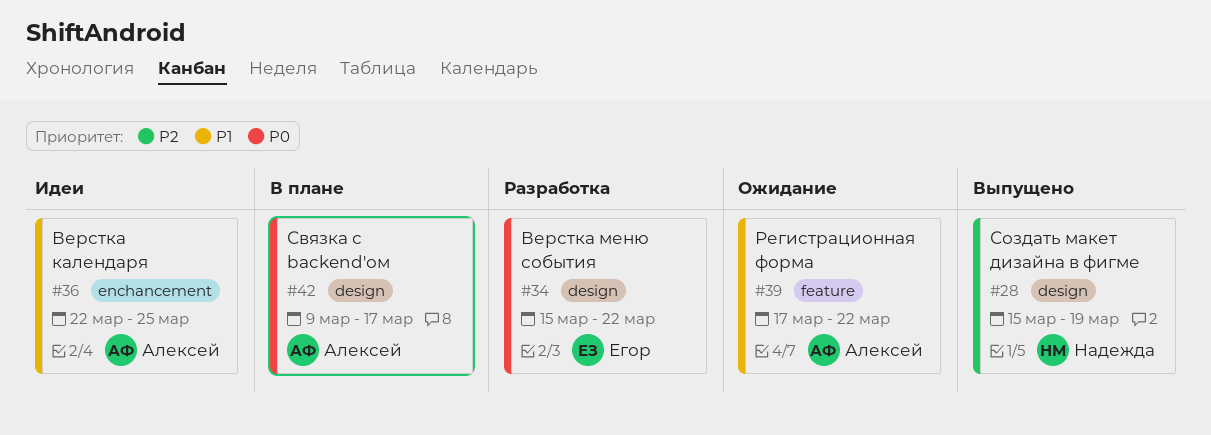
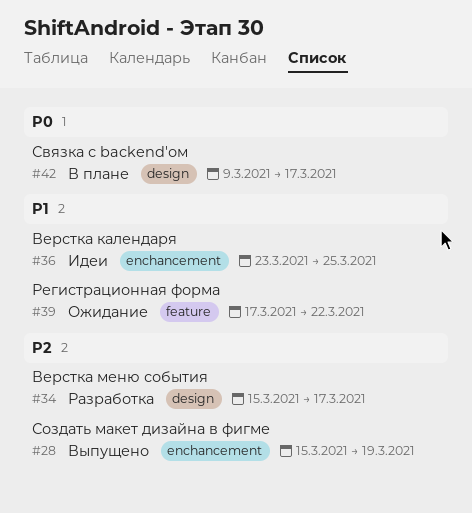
#28, label: design -> enchancement
#34, priority: P0 -> P2
#34, due: Mar 22 -> Mar 17
#36, start: Mar 22 -> Mar 23

